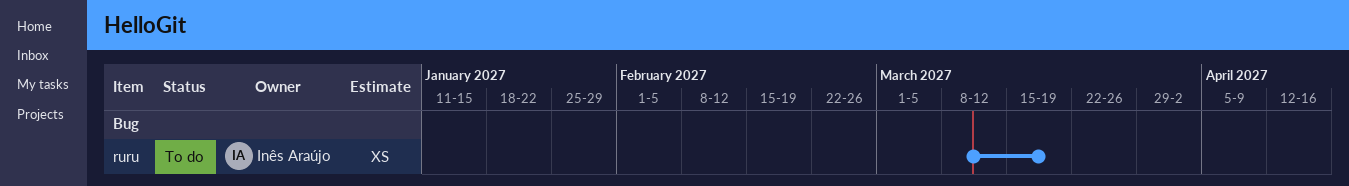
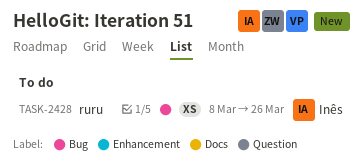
ruru, due: Mar 19 -> Mar 26

